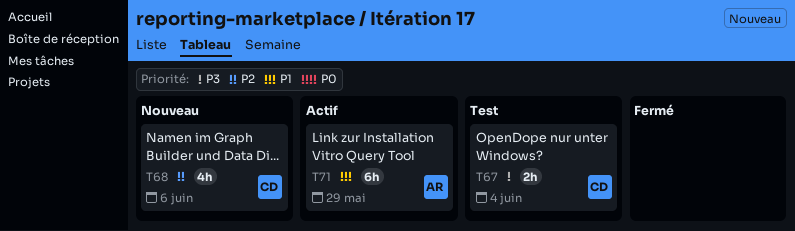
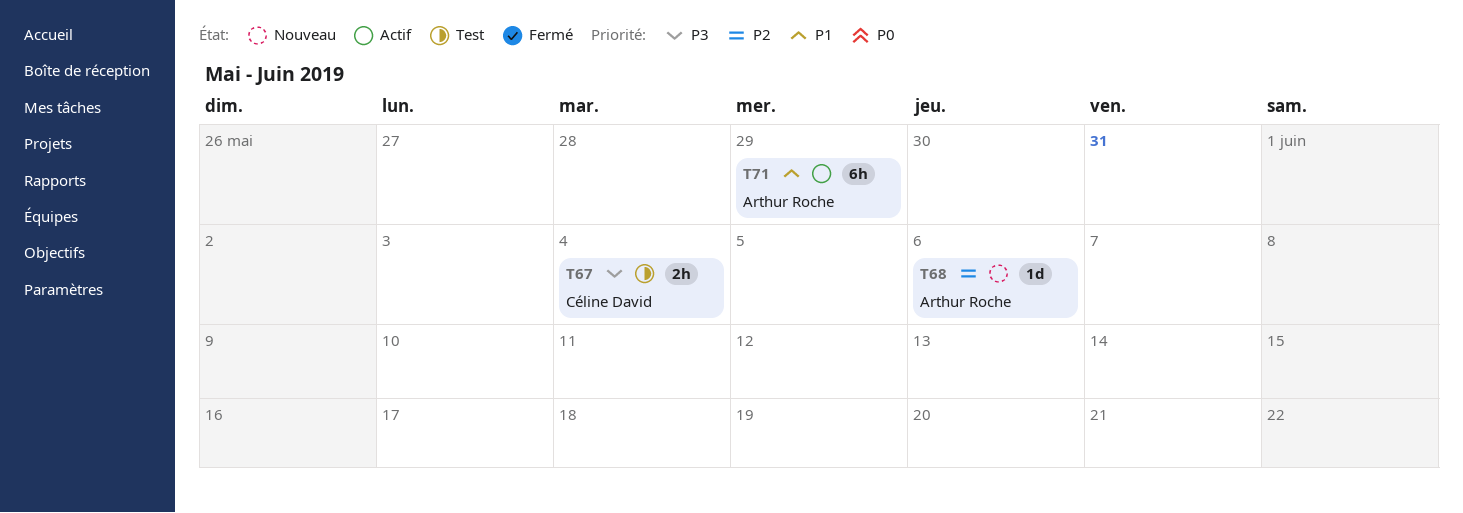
T68, owner: Céline David -> Arthur Roche
T68, estimate: 4h -> 1d

